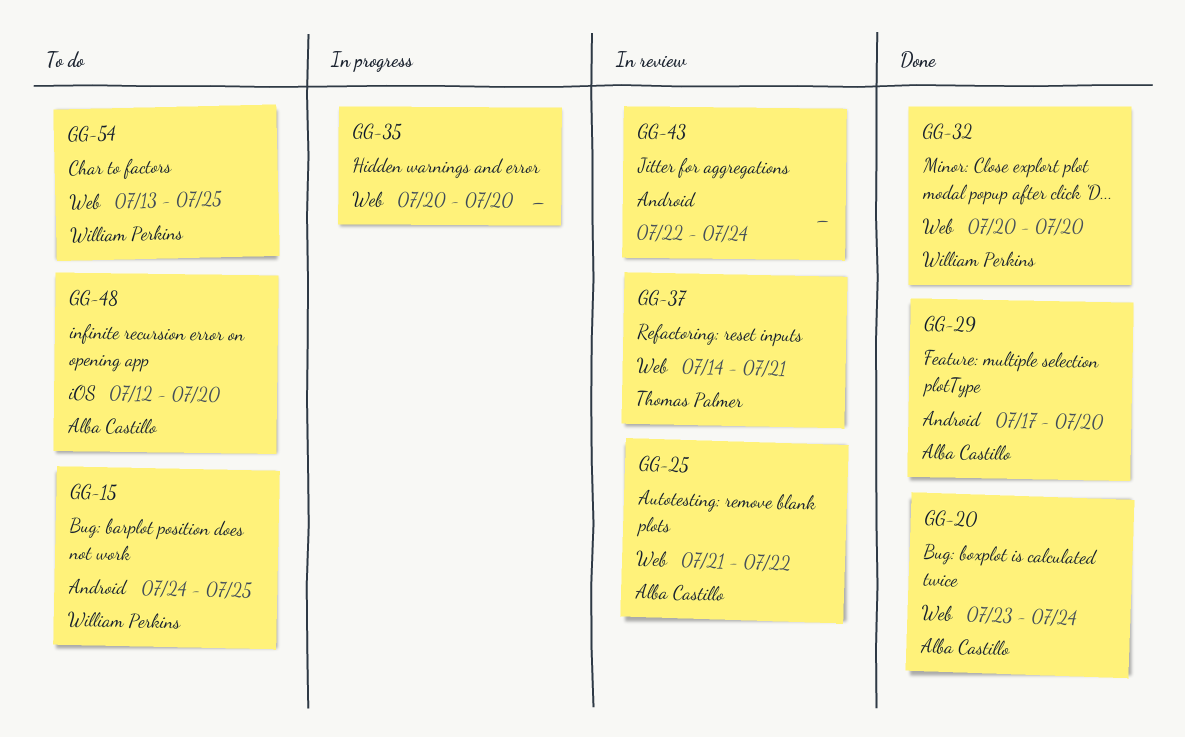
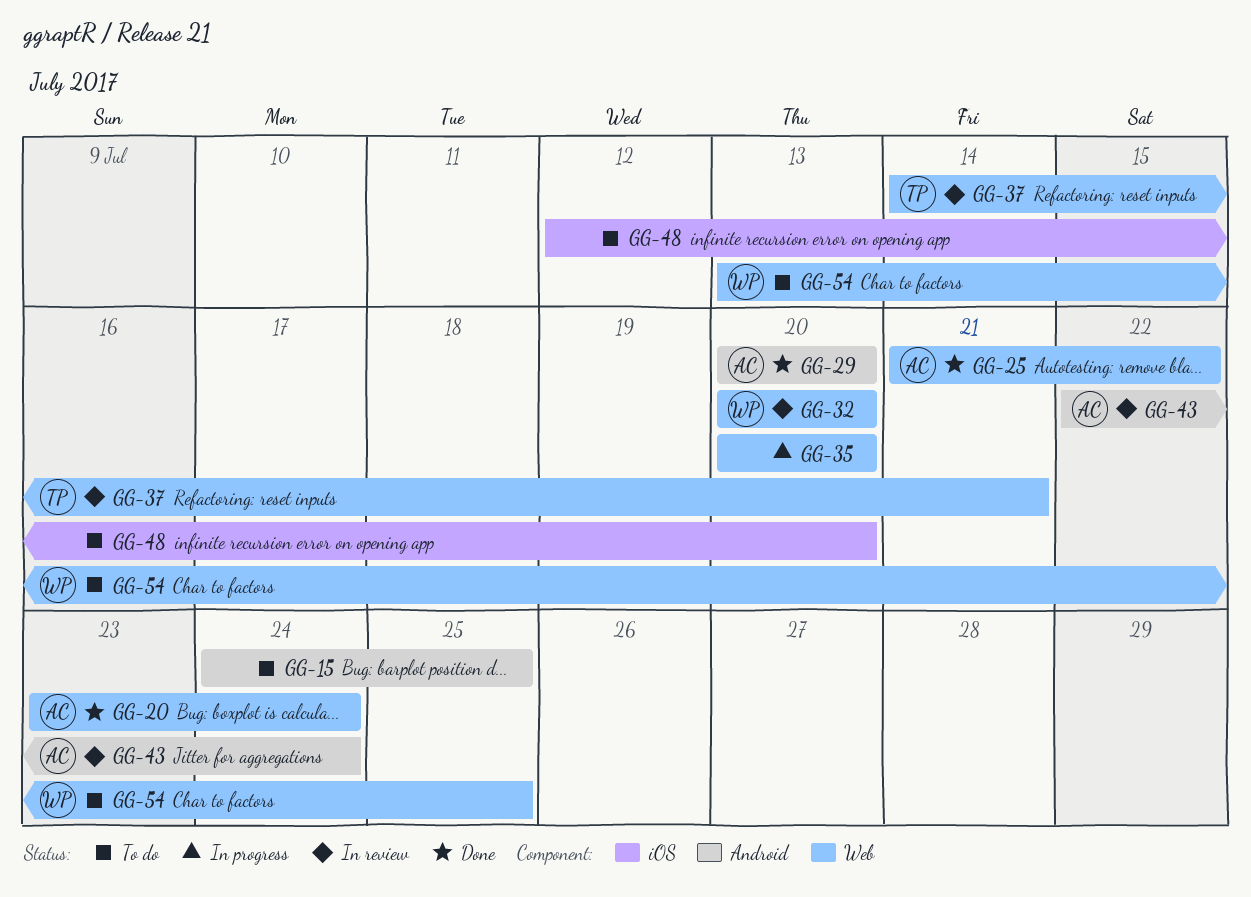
GG-15, owner: William Perkins -> none
GG-25, status: In review -> Done
GG-29, start: Jul 17 -> Jul 20
GG-32, status: Done -> In review
GG-43, owner: none -> Alba Castillo
GG-48, owner: Alba Castillo -> none

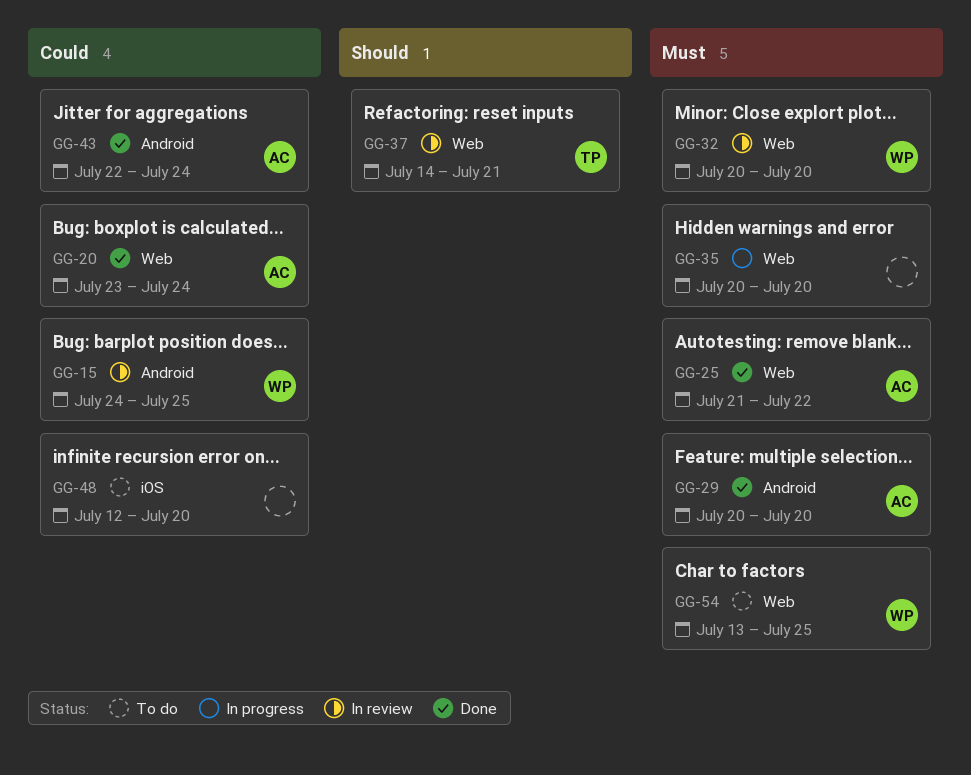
GG-15, status: To do -> In review
GG-15, owner: none -> WP
GG-43, status: In review -> Done

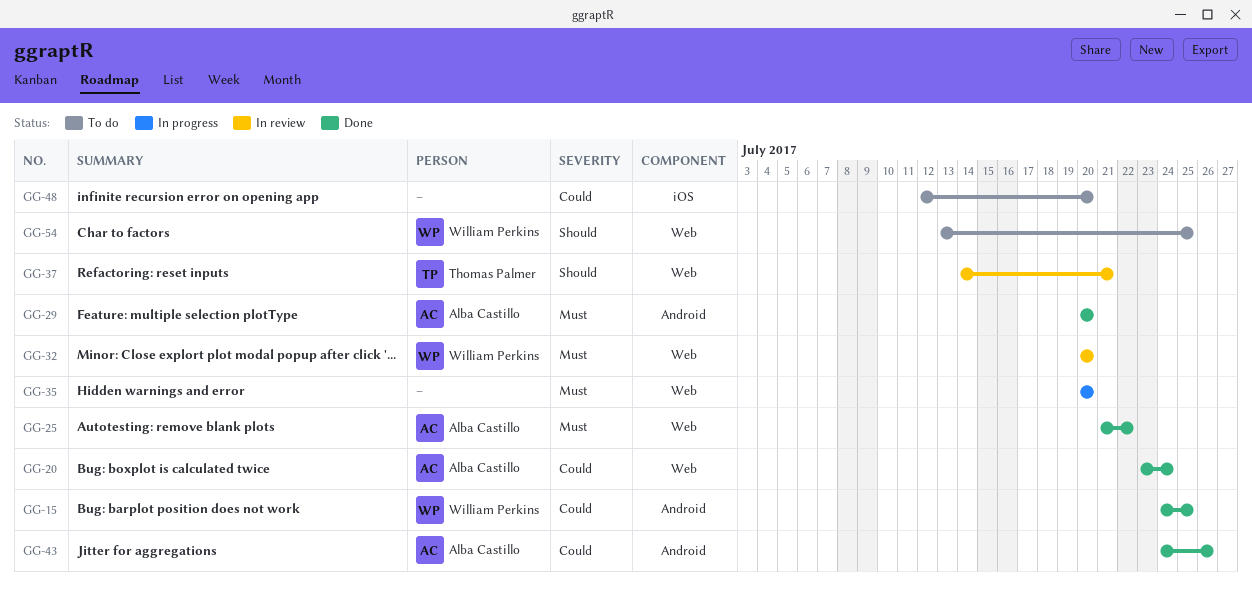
GG-15, status: In review -> Done
GG-43, start: Jul 22 -> Jul 24
GG-43, due: Jul 24 -> Jul 26
GG-54, priority: Must -> Should

